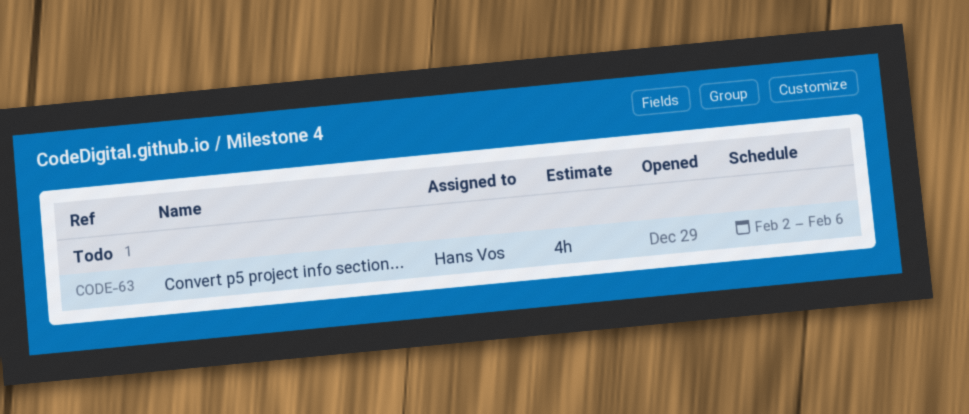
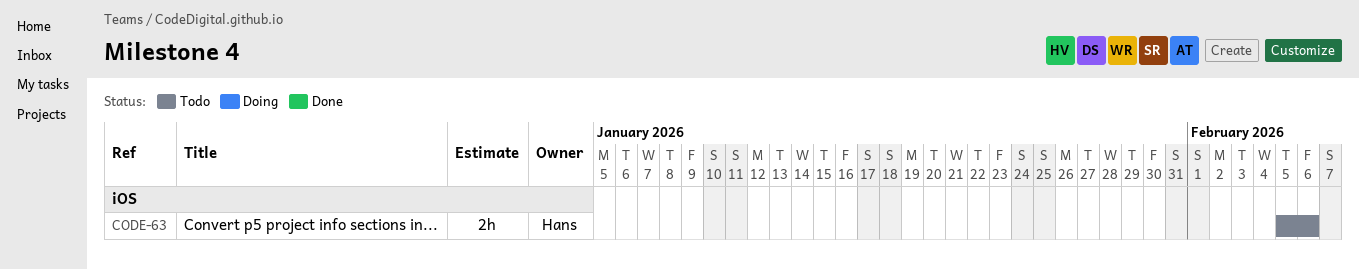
CODE-63, estimate: 4h -> 2h
CODE-63, start: Feb 2 -> Feb 5

